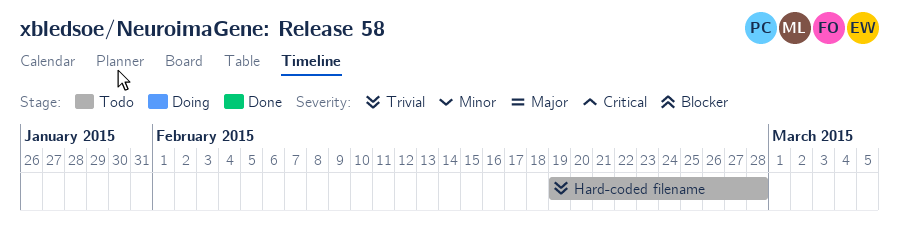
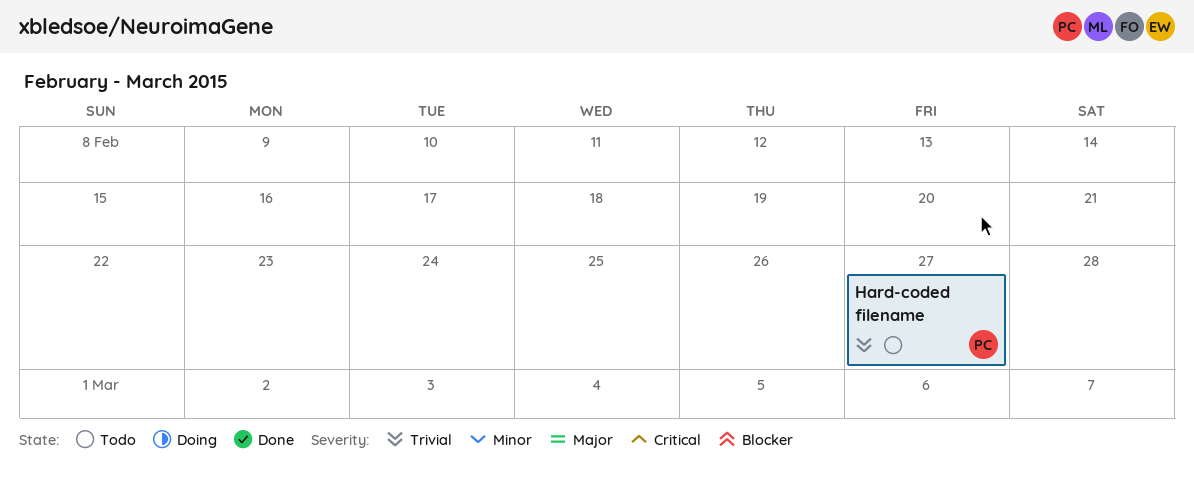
Hard-coded filename, due: Feb 28 -> Feb 27

